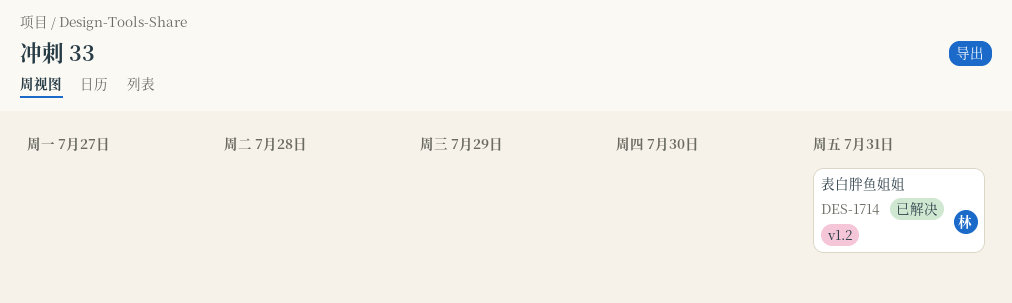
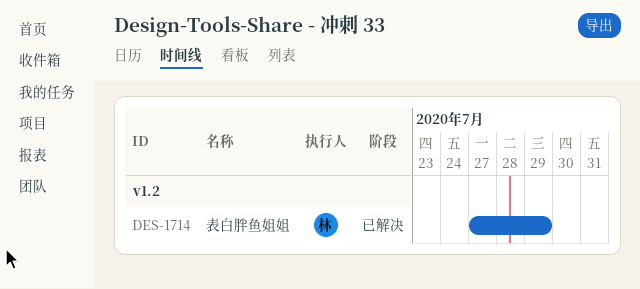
DES-1714, due: Jul 31 -> Jul 29

